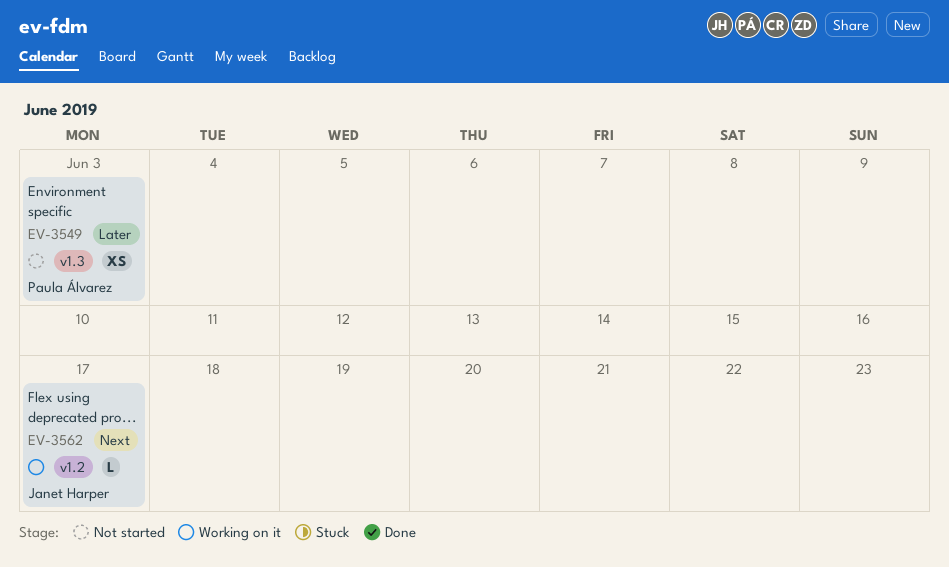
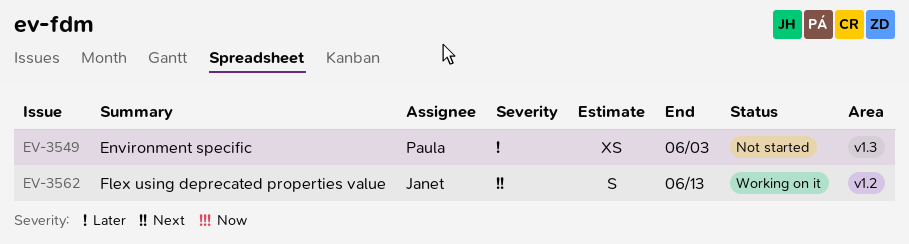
EV-3562, estimate: L -> S
EV-3562, due: Jun 17 -> Jun 13

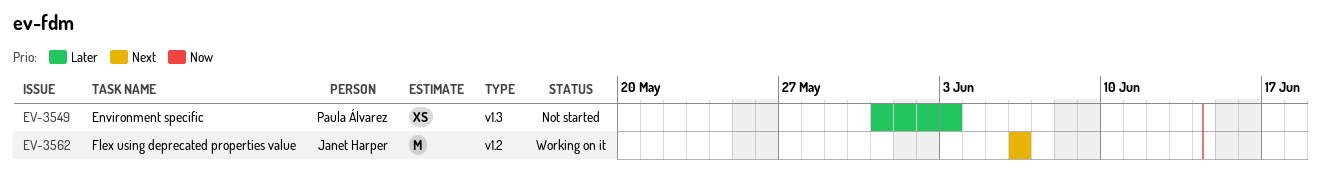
EV-3562, estimate: S -> M
EV-3562, due: Jun 13 -> Jun 6

